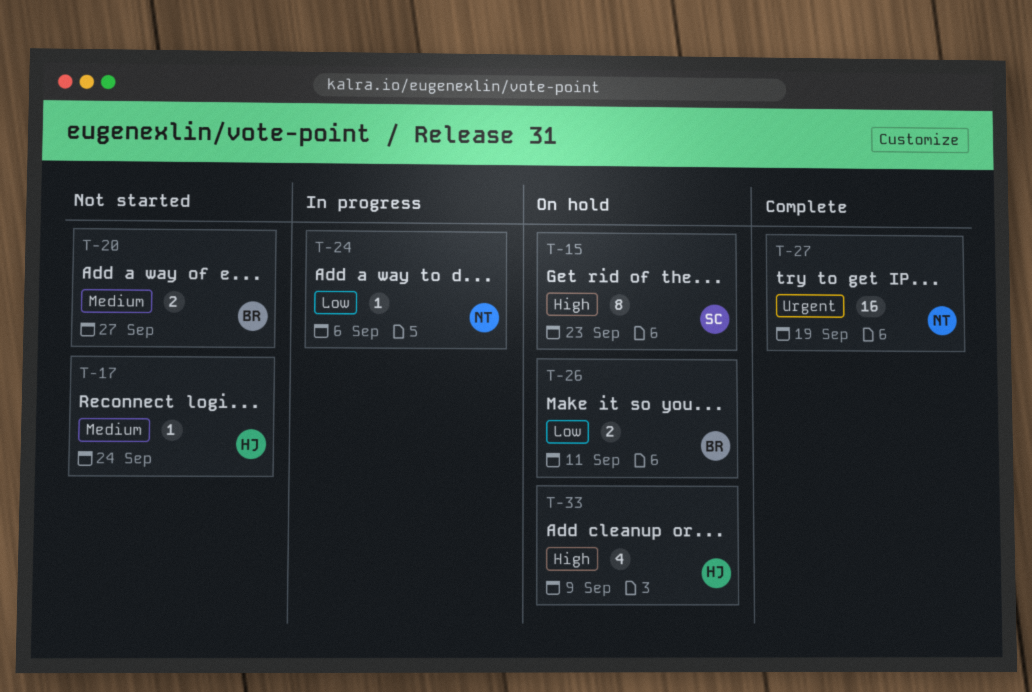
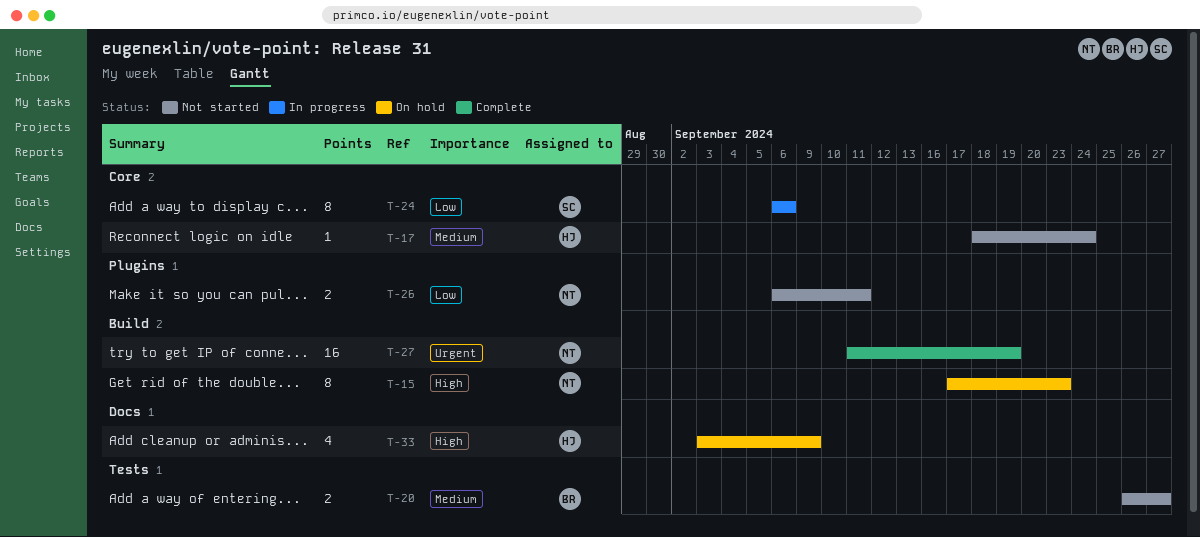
T-15, owner: SC -> NT
T-24, owner: NT -> SC
T-24, estimate: 1 -> 8
T-26, status: On hold -> Not started
T-26, owner: BR -> NT

